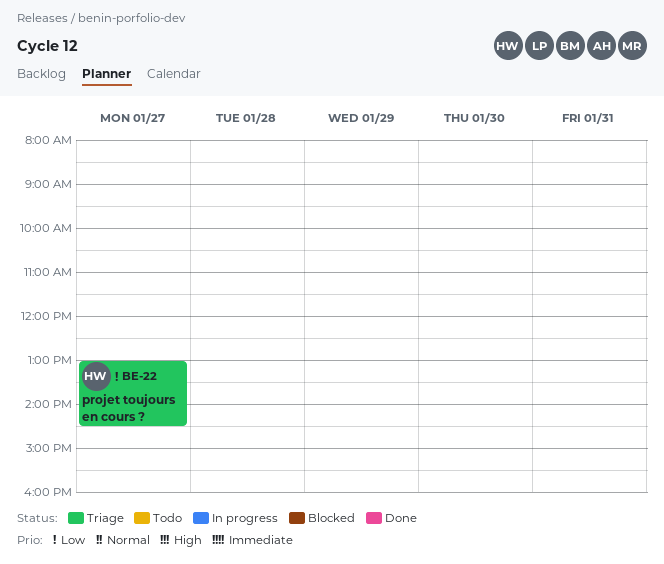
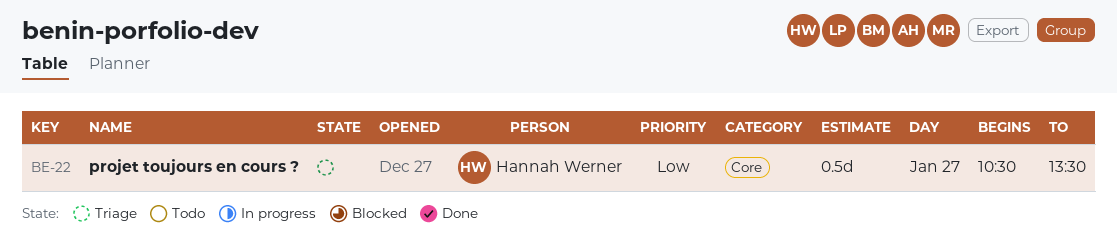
BE-22, begins: 13:00 -> 10:30
BE-22, ends: 14:30 -> 13:30

